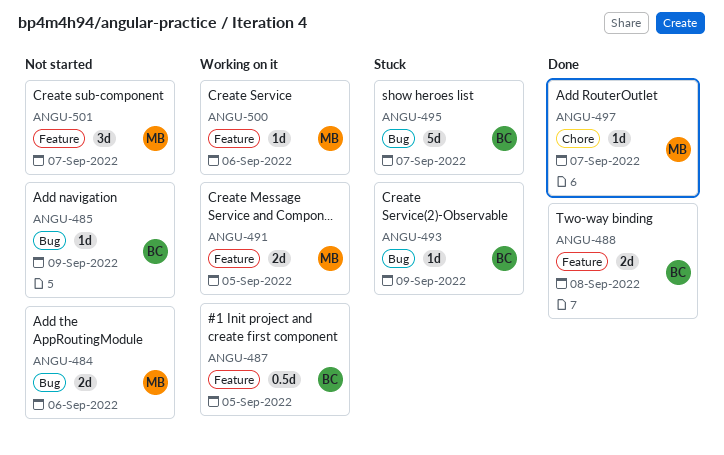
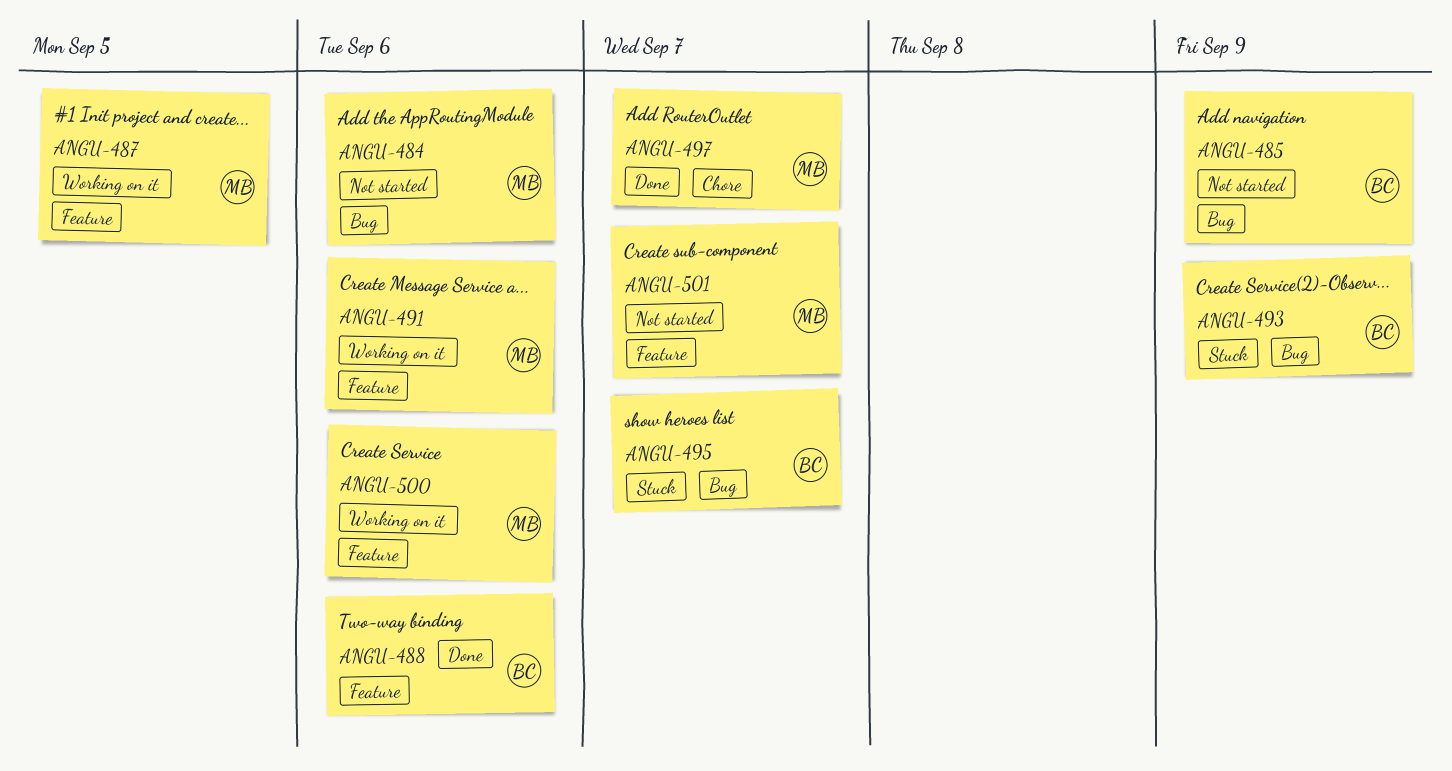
ANGU-487, owner: BC -> MB
ANGU-488, due: Sep 8 -> Sep 6
ANGU-491, due: Sep 5 -> Sep 6

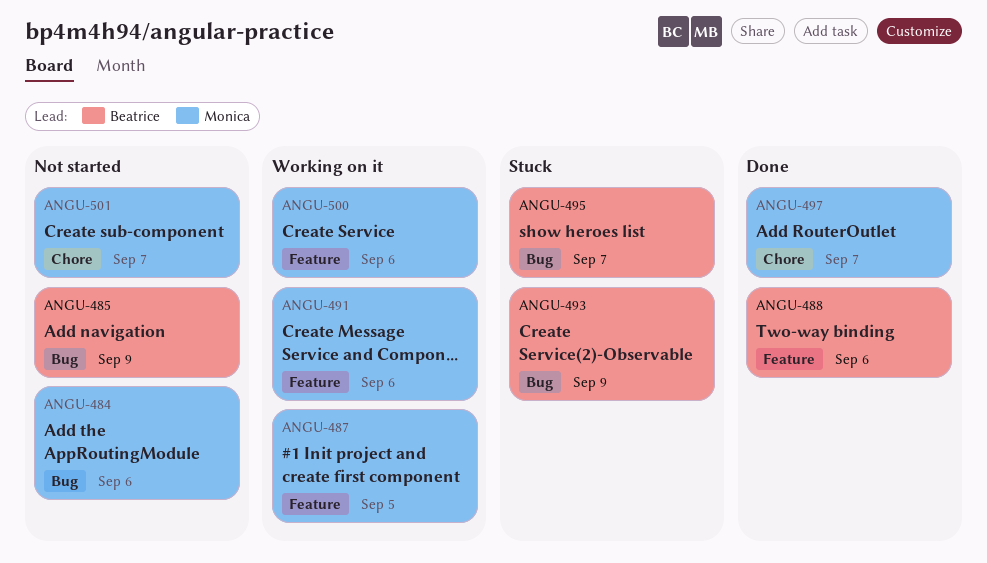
ANGU-501, label: Feature -> Chore

